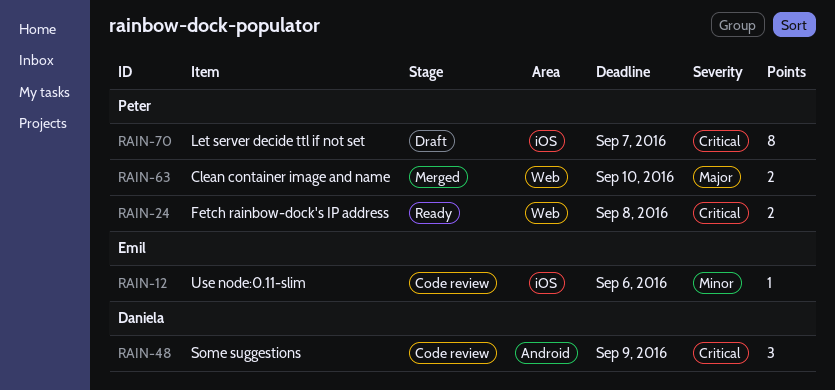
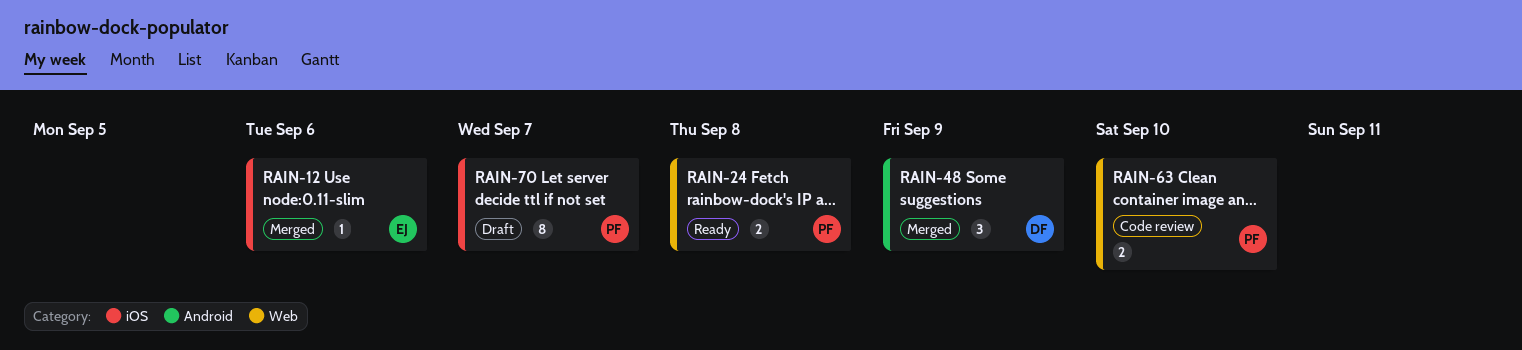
RAIN-12, status: Code review -> Merged
RAIN-48, status: Code review -> Merged
RAIN-63, status: Merged -> Code review

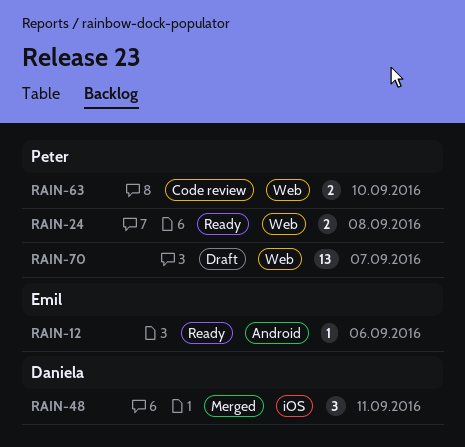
RAIN-12, status: Merged -> Ready
RAIN-12, label: iOS -> Android
RAIN-48, label: Android -> iOS
RAIN-48, due: Sep 9 -> Sep 11
RAIN-70, label: iOS -> Web
RAIN-70, estimate: 8 -> 13

